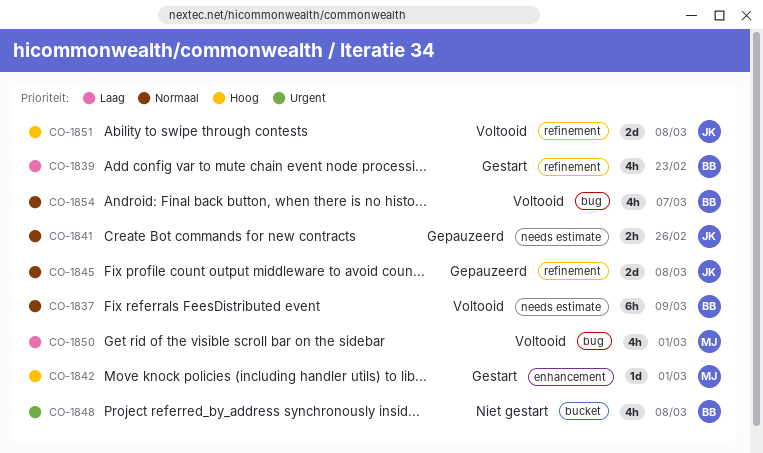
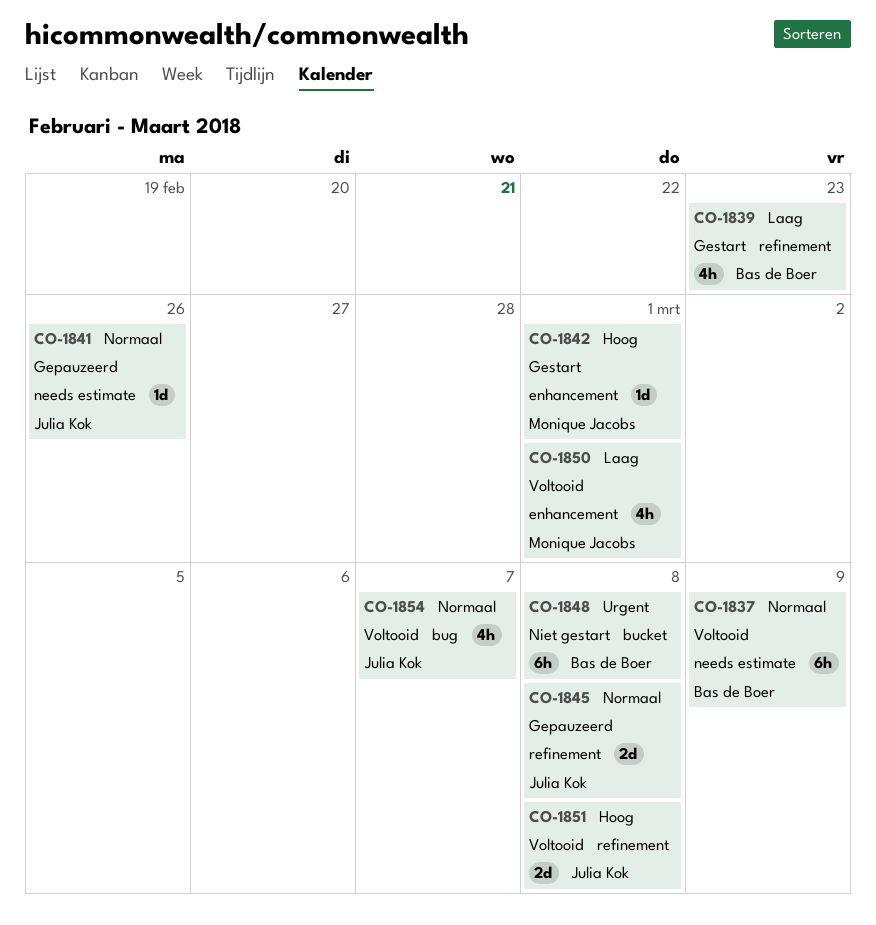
CO-1841, estimate: 2h -> 1d
CO-1848, estimate: 4h -> 6h
CO-1850, label: bug -> enhancement
CO-1854, owner: Bas de Boer -> Julia Kok

